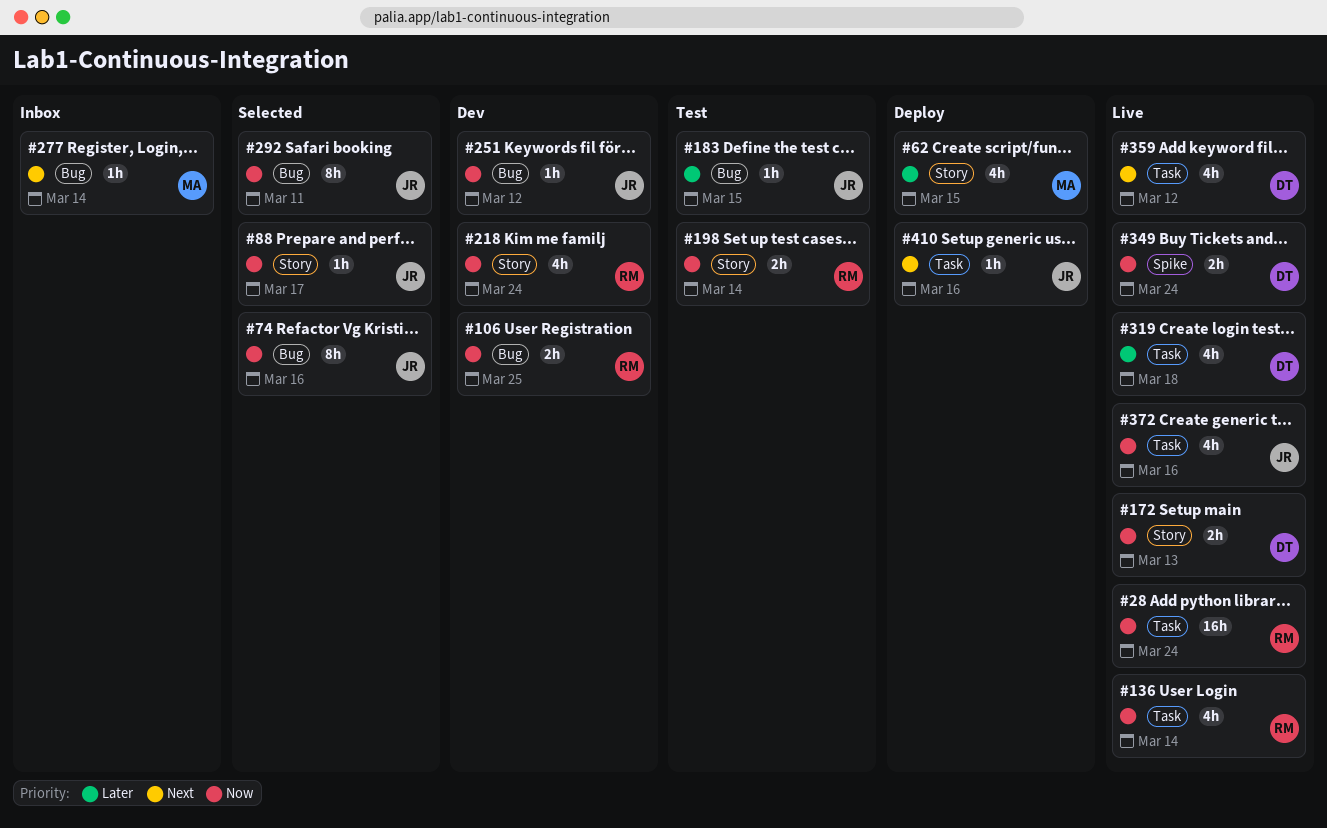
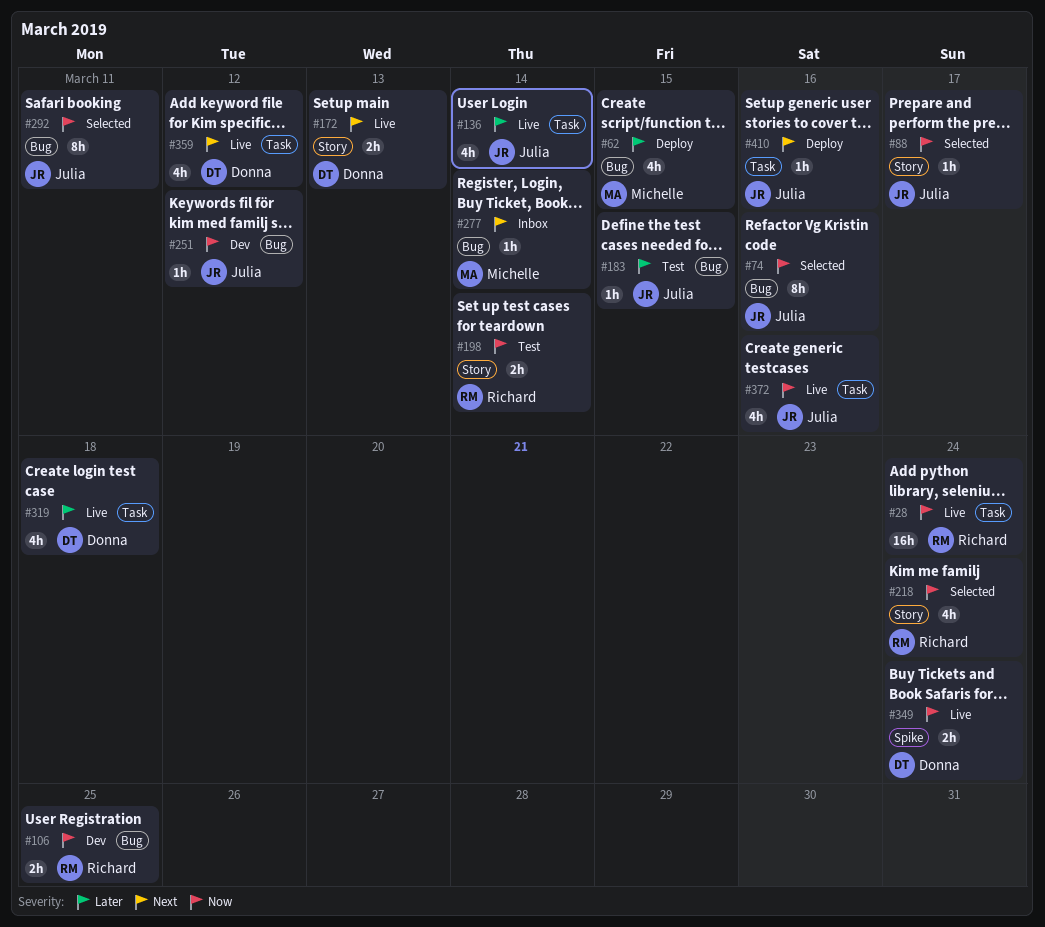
#62, label: Story -> Bug
#136, owner: Richard -> Julia
#136, priority: Now -> Later
#172, priority: Now -> Next
#218, status: Dev -> Selected

